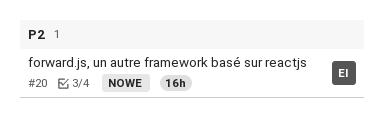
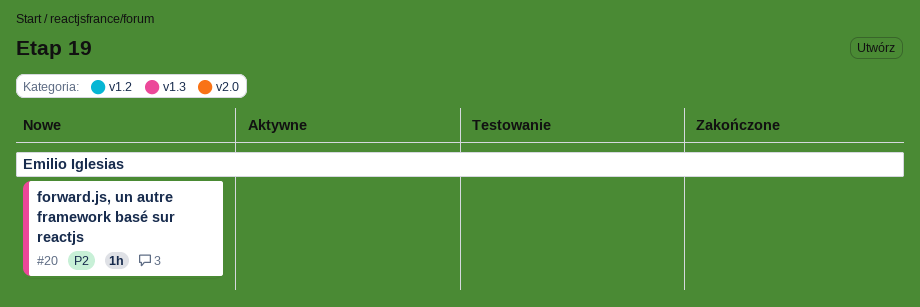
#20, estimate: 16h -> 1h

